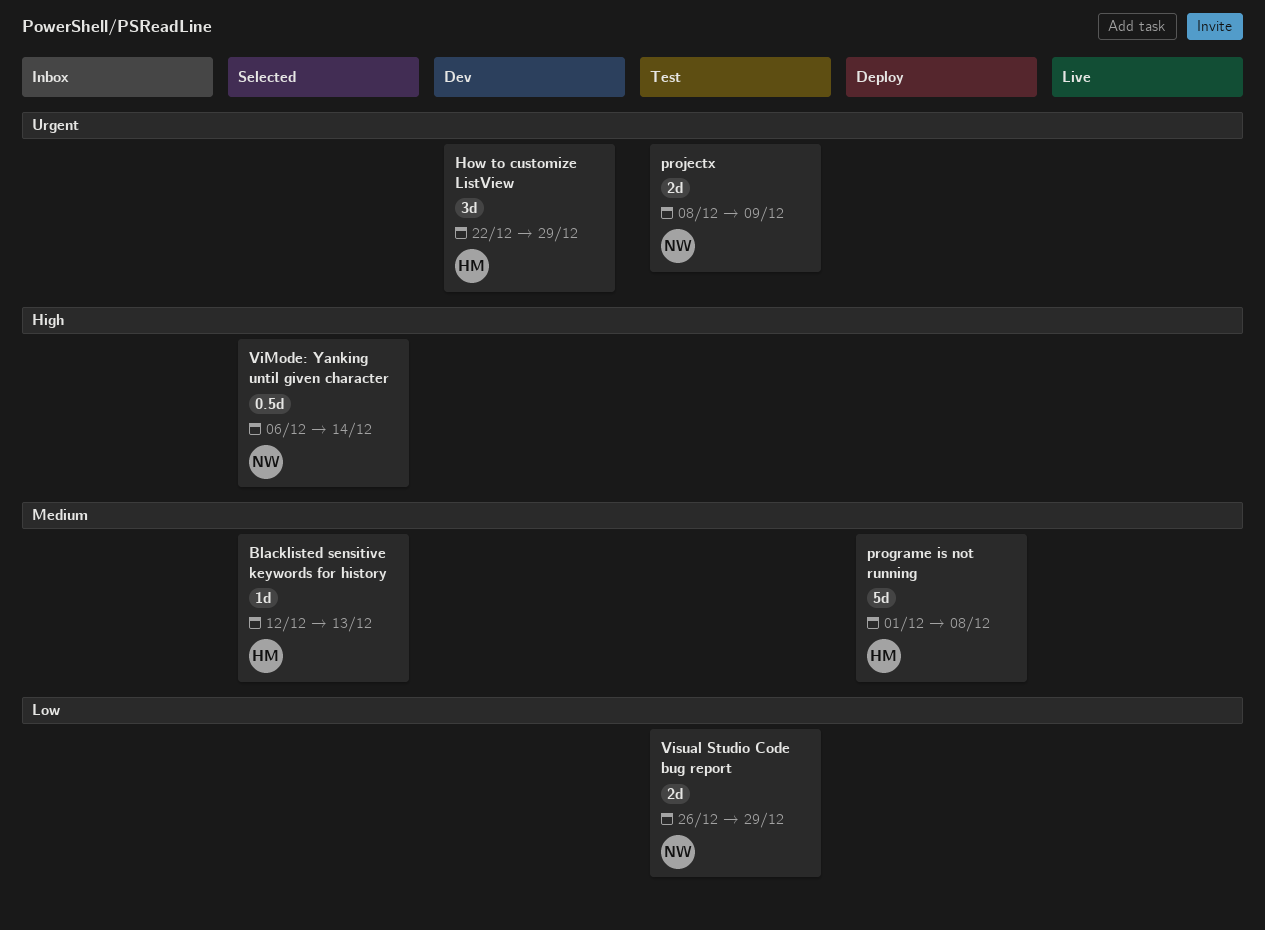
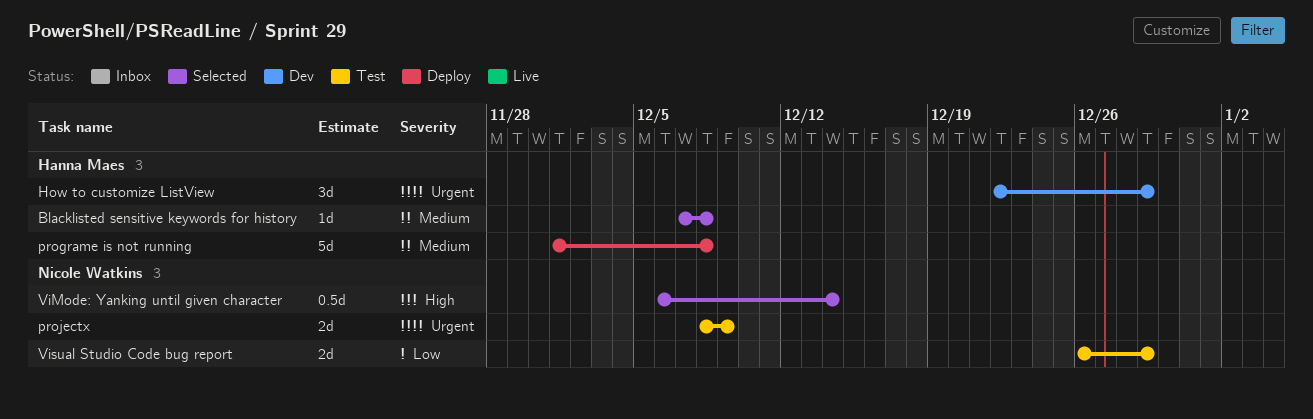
Blacklisted sensitive keywords for history, start: Dec 12 -> Dec 7
Blacklisted sensitive keywords for history, due: Dec 13 -> Dec 8

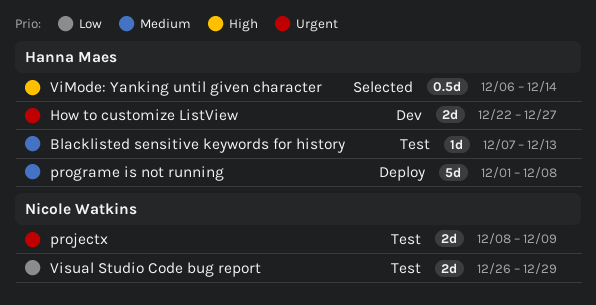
Blacklisted sensitive keywords for history, status: Selected -> Test
Blacklisted sensitive keywords for history, due: Dec 8 -> Dec 13
How to customize ListView, estimate: 3d -> 2d
How to customize ListView, due: Dec 29 -> Dec 27
ViMode: Yanking until given character, owner: Nicole Watkins -> Hanna Maes

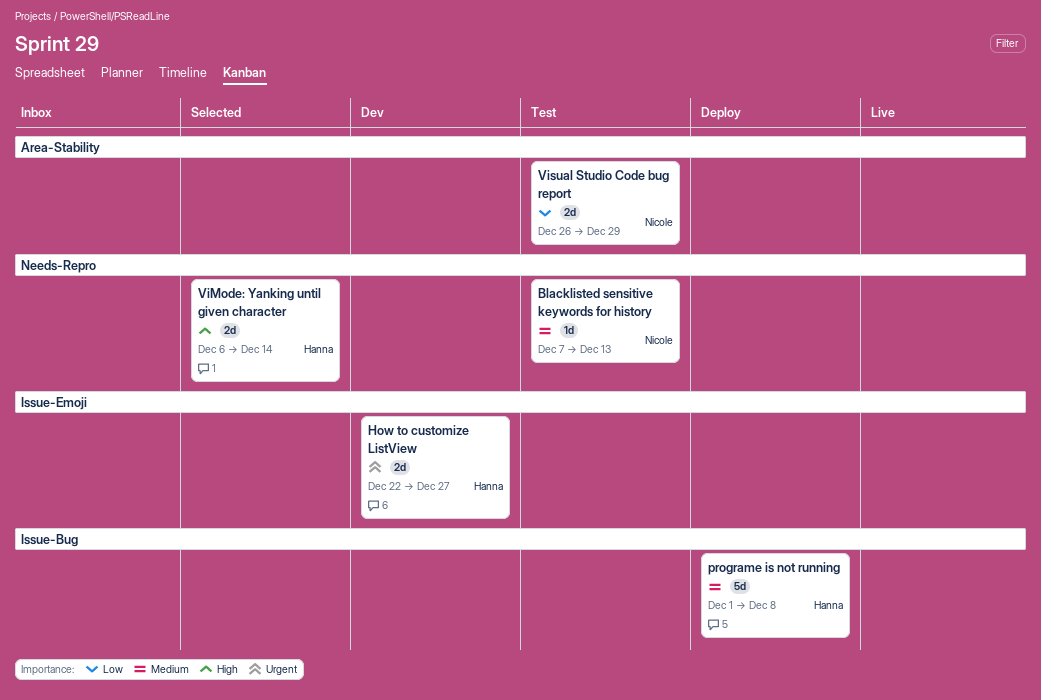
Blacklisted sensitive keywords for history, owner: Hanna Maes -> Nicole Watkins
projectx: present -> none
ViMode: Yanking until given character, estimate: 0.5d -> 2d

